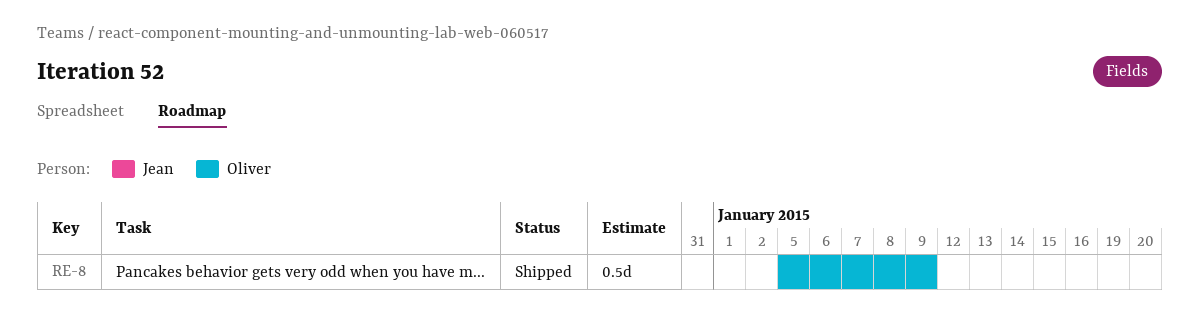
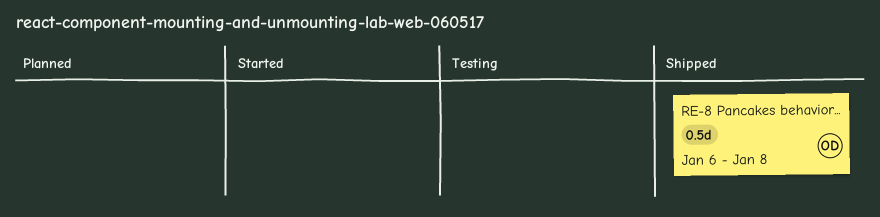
RE-8, start: Jan 5 -> Jan 6
RE-8, due: Jan 9 -> Jan 8

